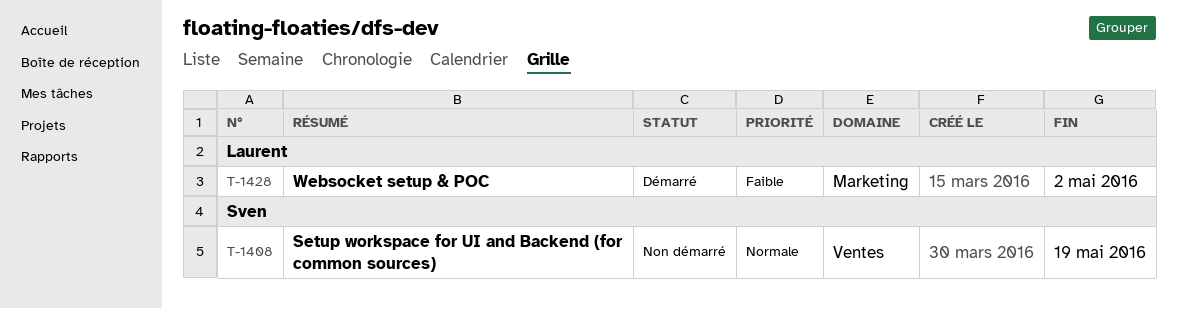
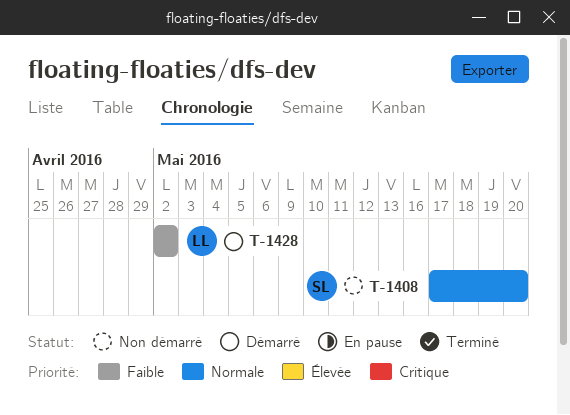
T-1408, due: May 19 -> May 20

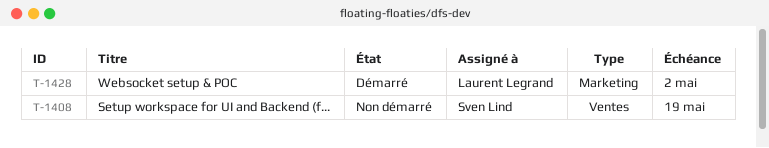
T-1408, due: May 20 -> May 19

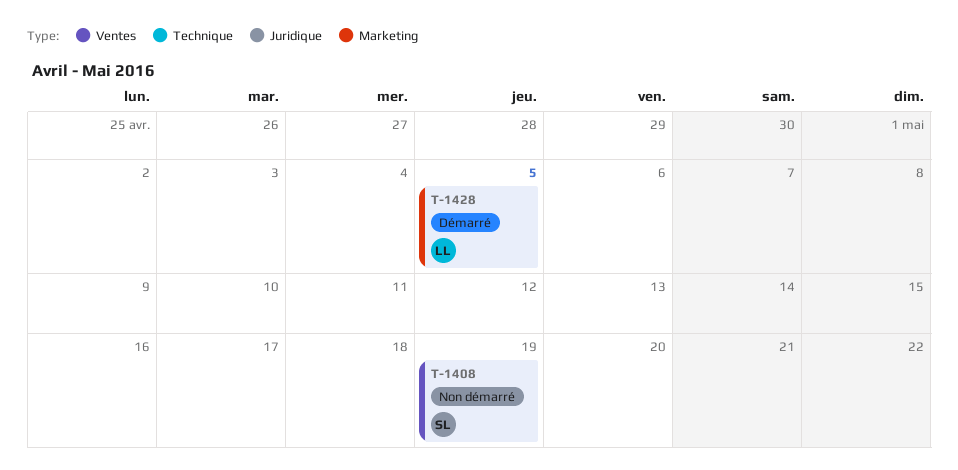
T-1428, due: May 2 -> May 5

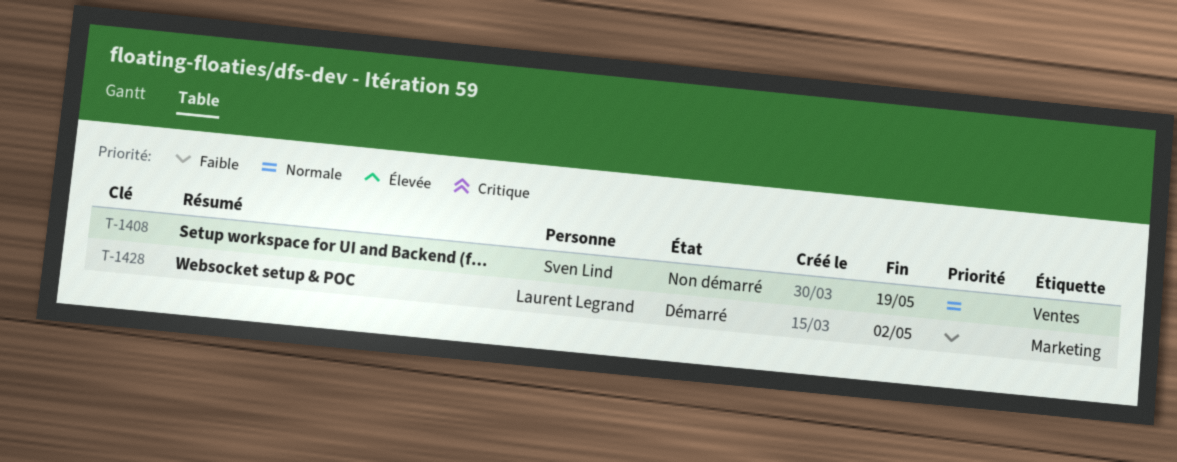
T-1428, due: May 5 -> May 2

